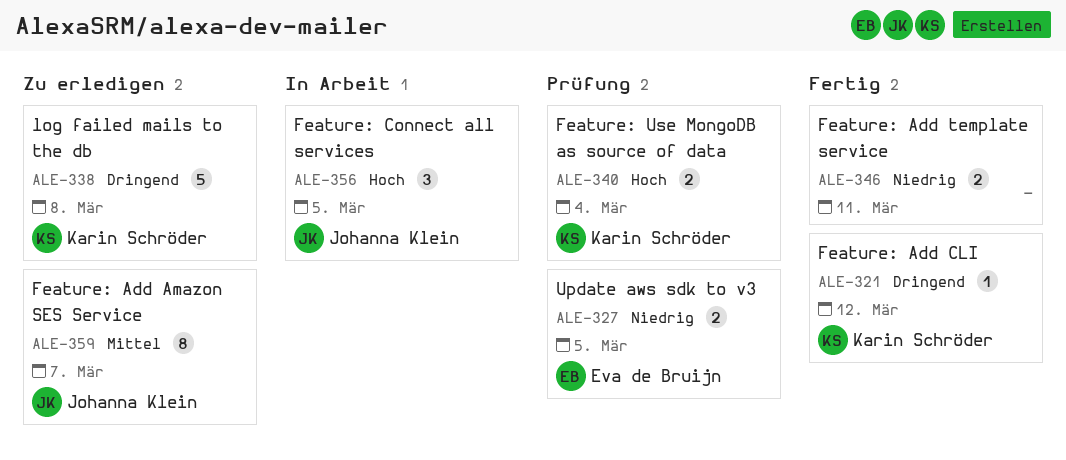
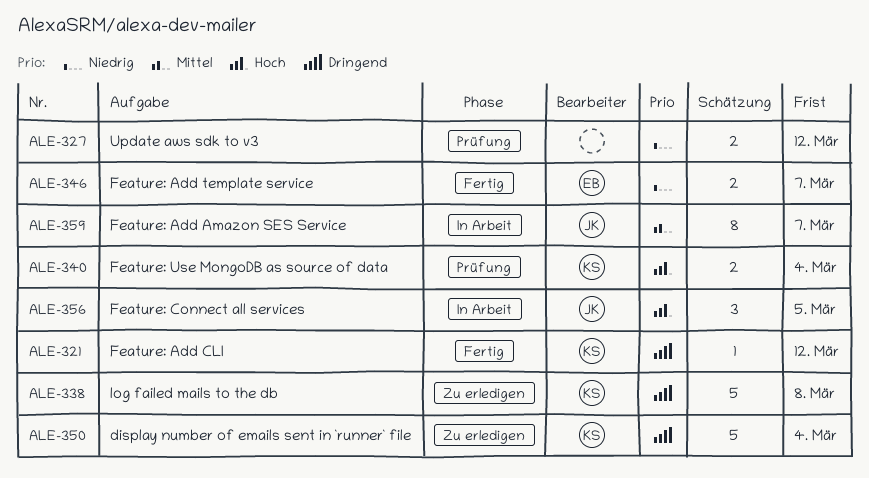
ALE-327, owner: Eva de Bruijn -> none
ALE-327, due: Mar 5 -> Mar 12
ALE-346, owner: none -> Eva de Bruijn
ALE-346, due: Mar 11 -> Mar 7
ALE-350: none -> present
ALE-359, status: Zu erledigen -> In Arbeit

